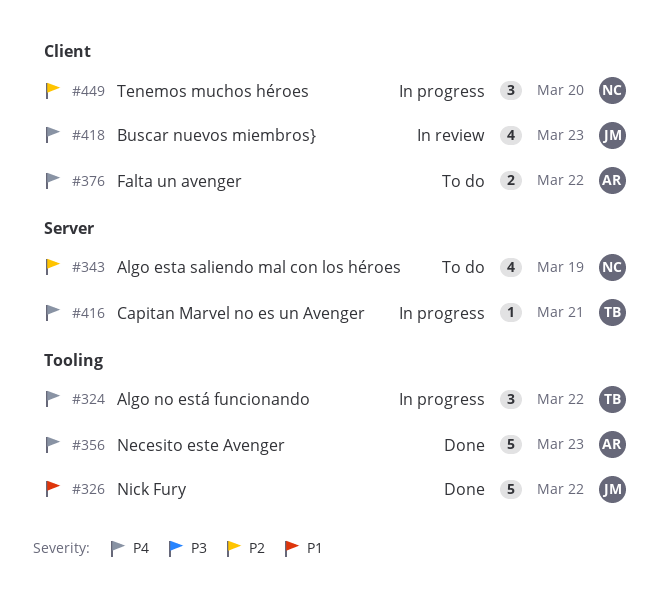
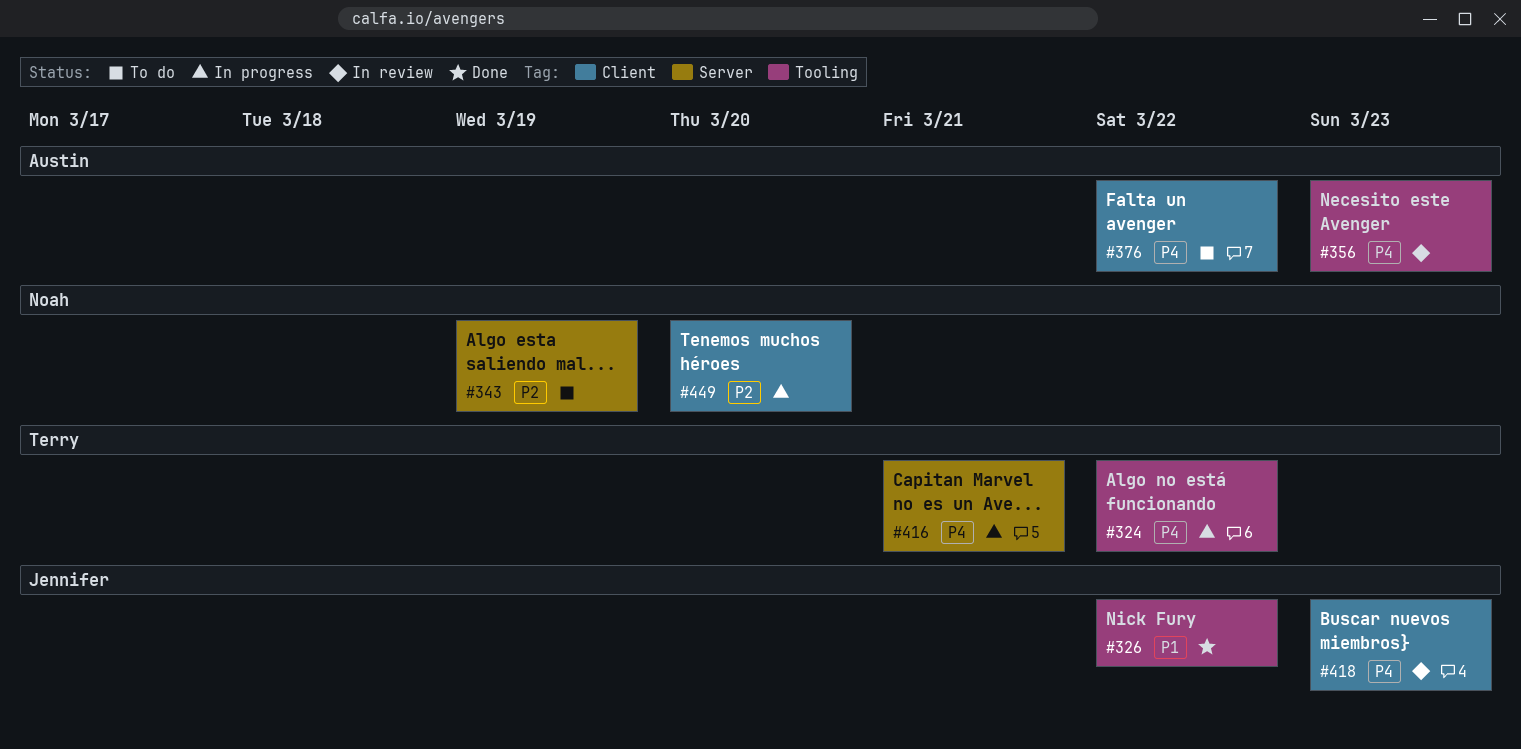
#356, status: Done -> In review

